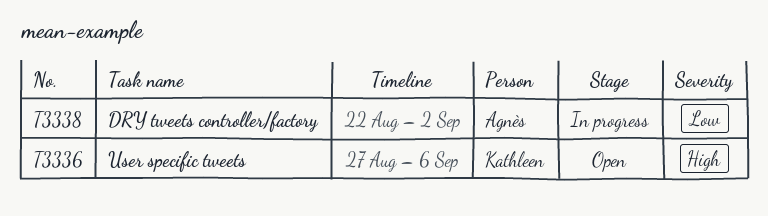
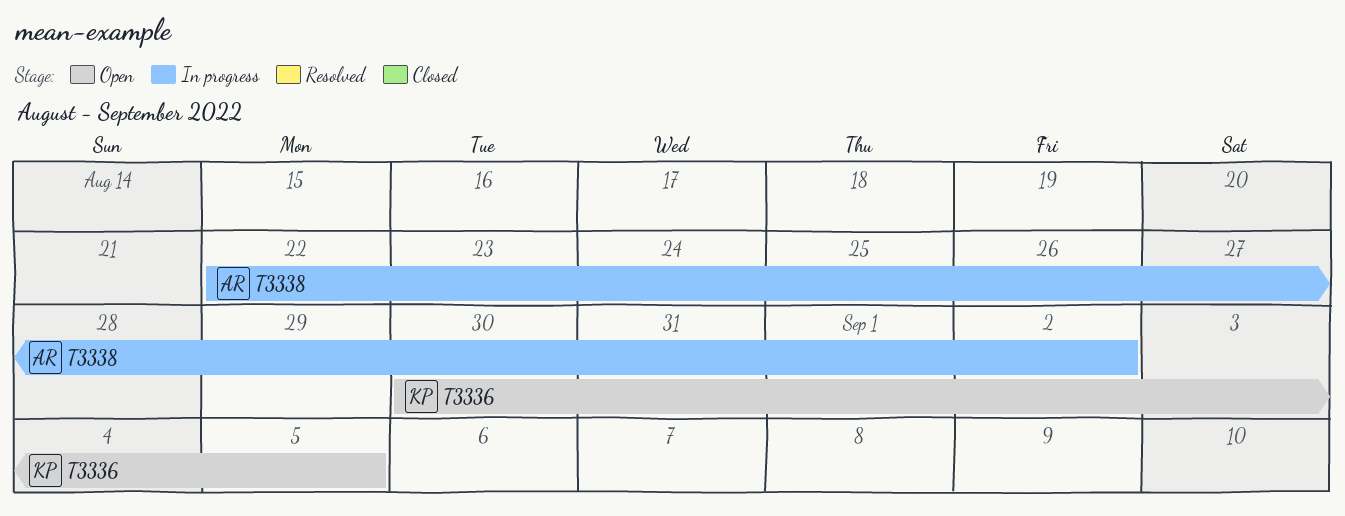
T3336, start: Aug 27 -> Aug 30
T3336, due: Sep 6 -> Sep 5

